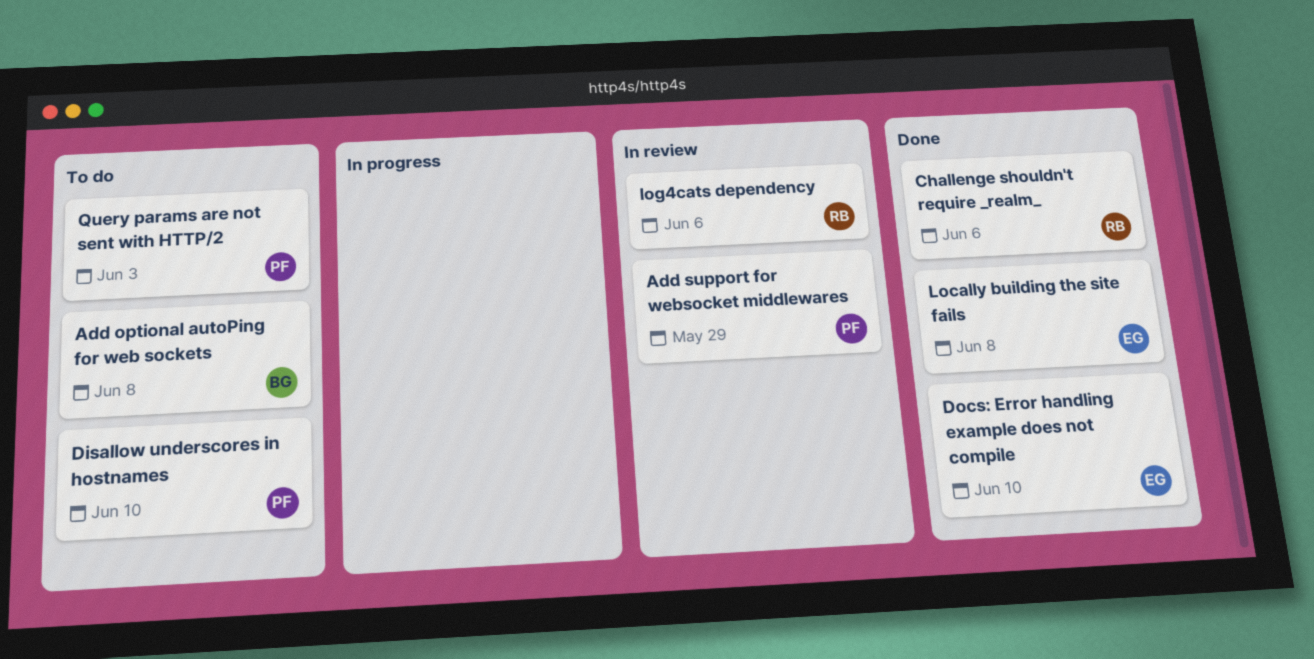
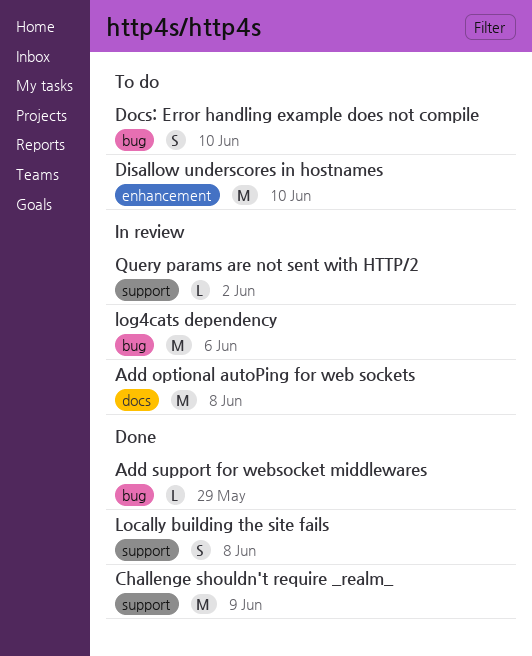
Add optional autoPing for web sockets, status: To do -> In review
Add support for websocket middlewares, status: In review -> Done
Challenge shouldn't require _realm_, due: Jun 6 -> Jun 9
Docs: Error handling example does not compile, status: Done -> To do
Query params are not sent with HTTP/2, status: To do -> In review
Query params are not sent with HTTP/2, due: Jun 3 -> Jun 2

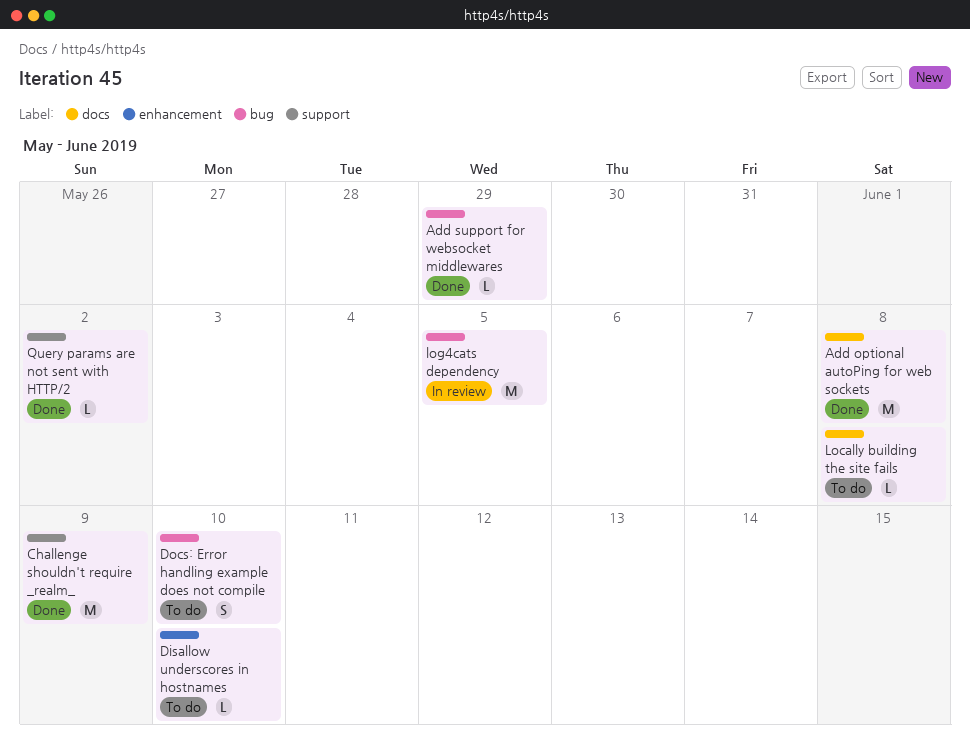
Add optional autoPing for web sockets, status: In review -> Done
Disallow underscores in hostnames, estimate: M -> L
Locally building the site fails, status: Done -> To do
Locally building the site fails, label: support -> docs
Locally building the site fails, estimate: S -> L
log4cats dependency, due: Jun 6 -> Jun 5
Query params are not sent with HTTP/2, status: In review -> Done

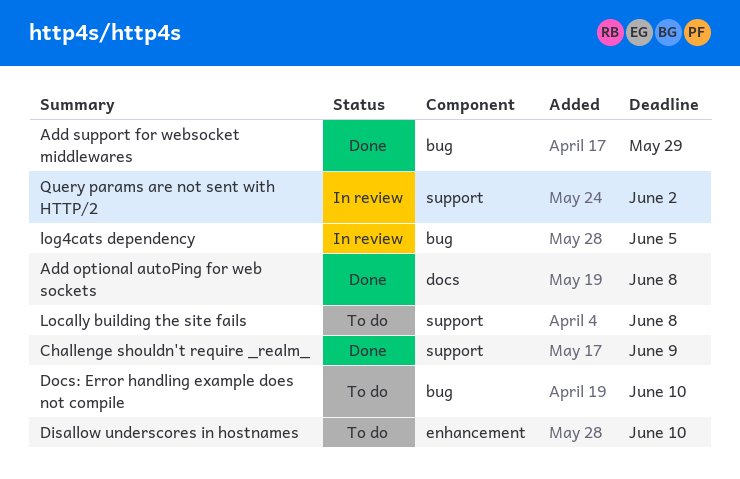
Locally building the site fails, label: docs -> support
Query params are not sent with HTTP/2, status: Done -> In review

